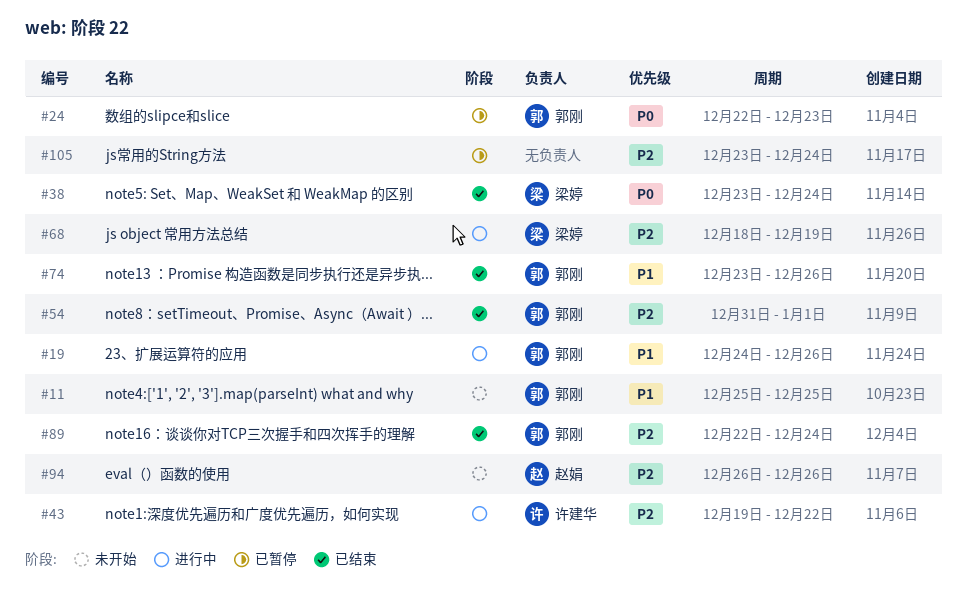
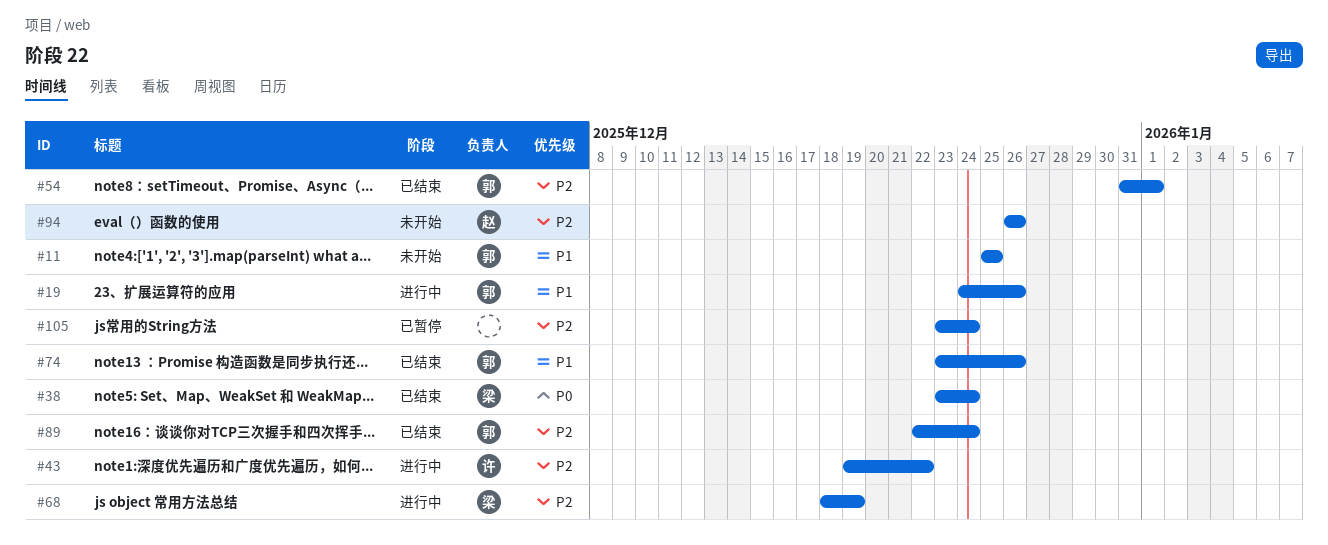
#24: present -> none

